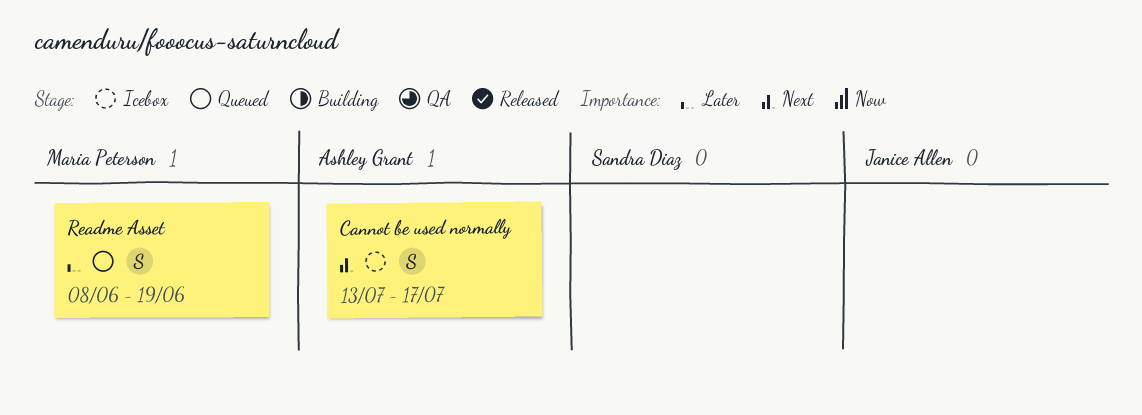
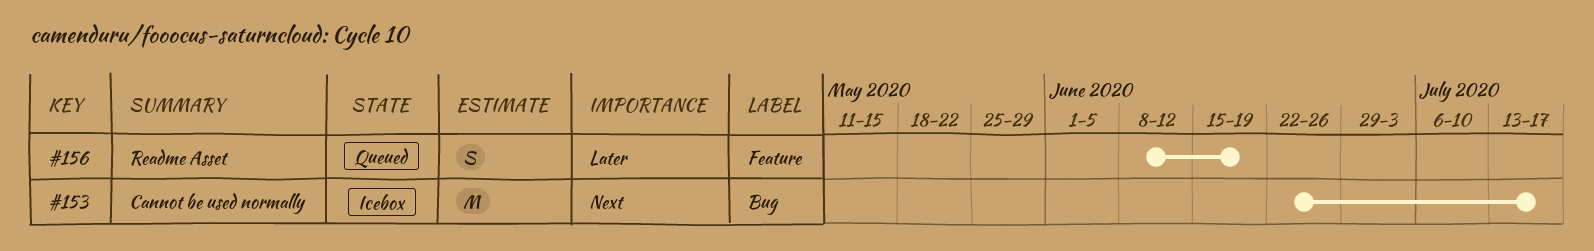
Cannot be used normally, estimate: S -> M
Cannot be used normally, start: Jul 13 -> Jun 22

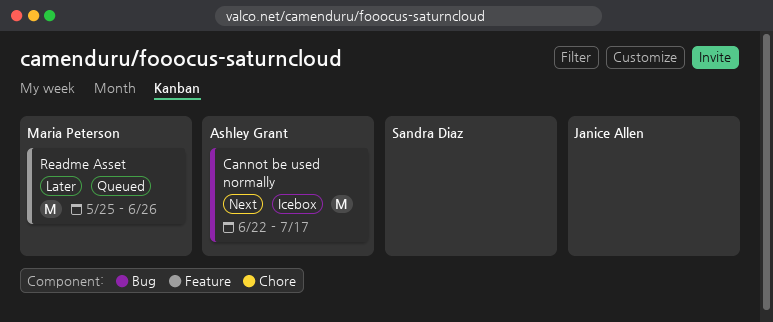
Readme Asset, estimate: S -> M
Readme Asset, start: Jun 8 -> May 25
Readme Asset, due: Jun 19 -> Jun 26

